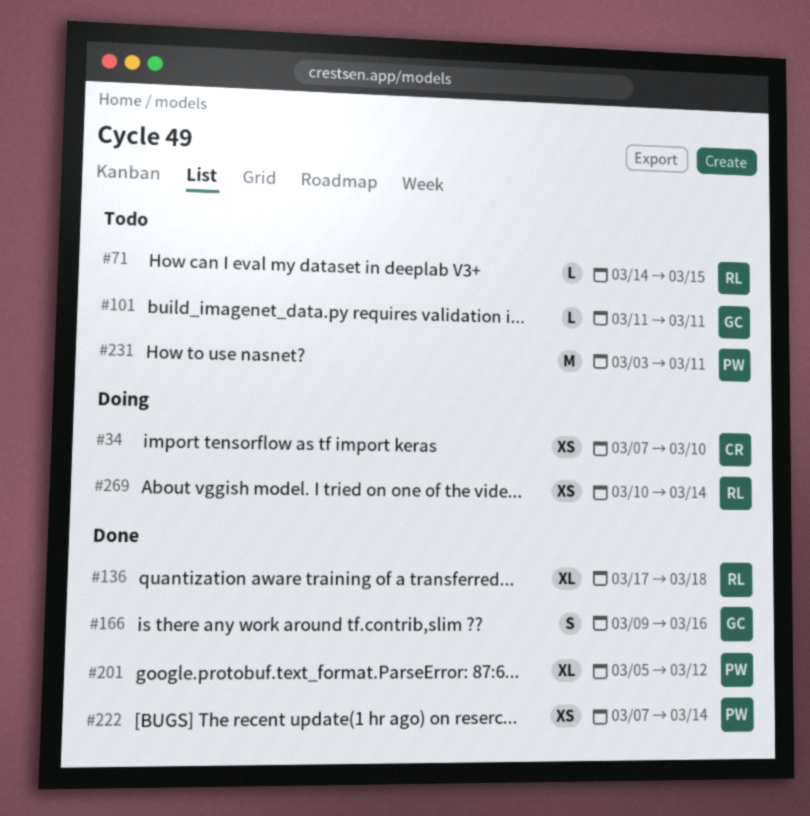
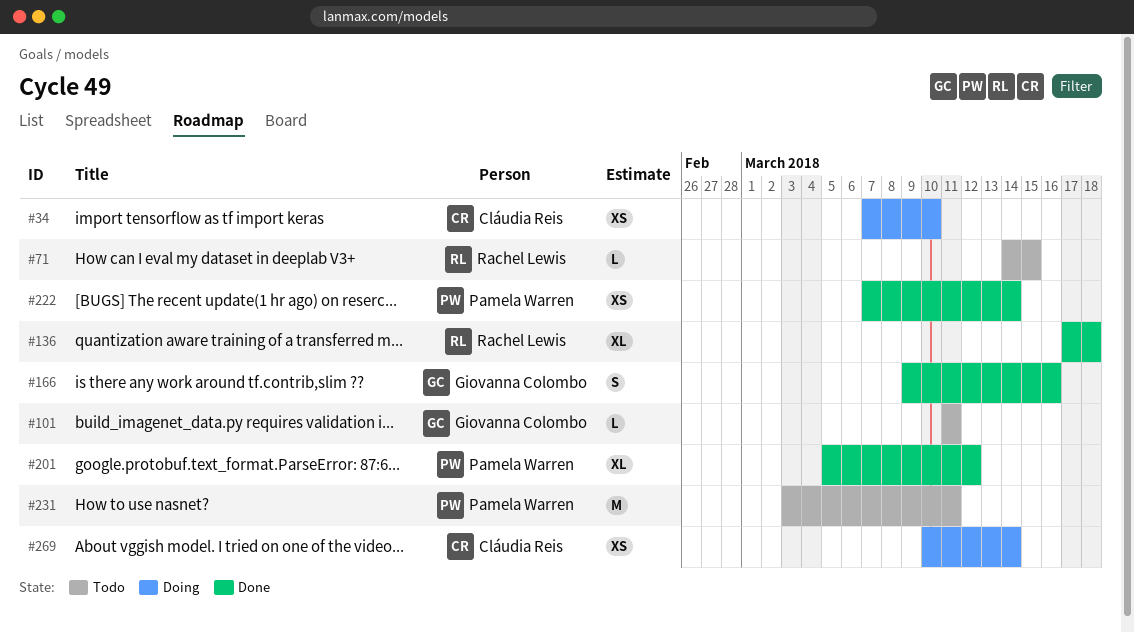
#269, owner: Rachel Lewis -> Cláudia Reis

